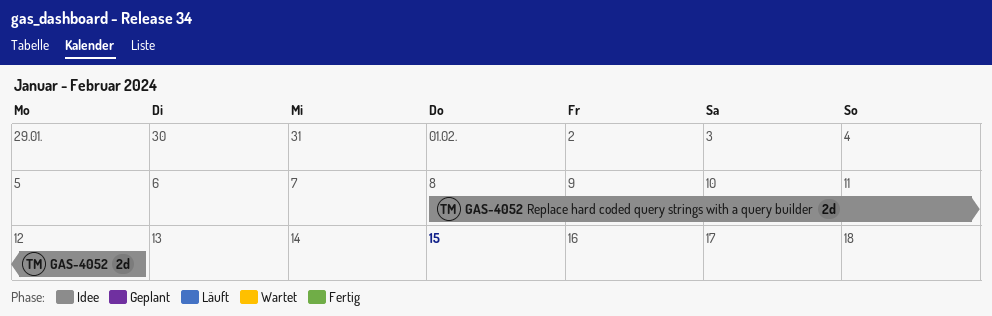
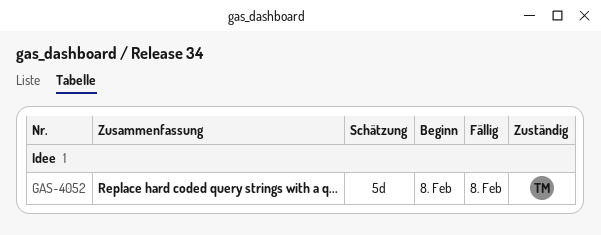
GAS-4052, estimate: 2d -> 5d
GAS-4052, due: Feb 12 -> Feb 8

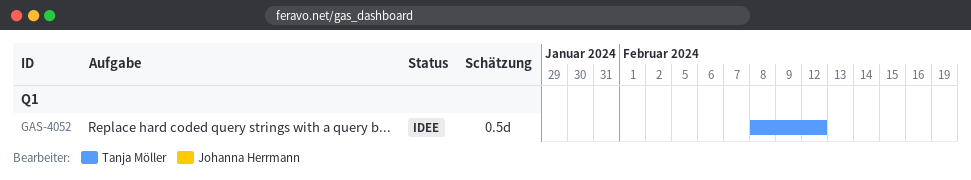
GAS-4052, estimate: 5d -> 0.5d
GAS-4052, due: Feb 8 -> Feb 12

